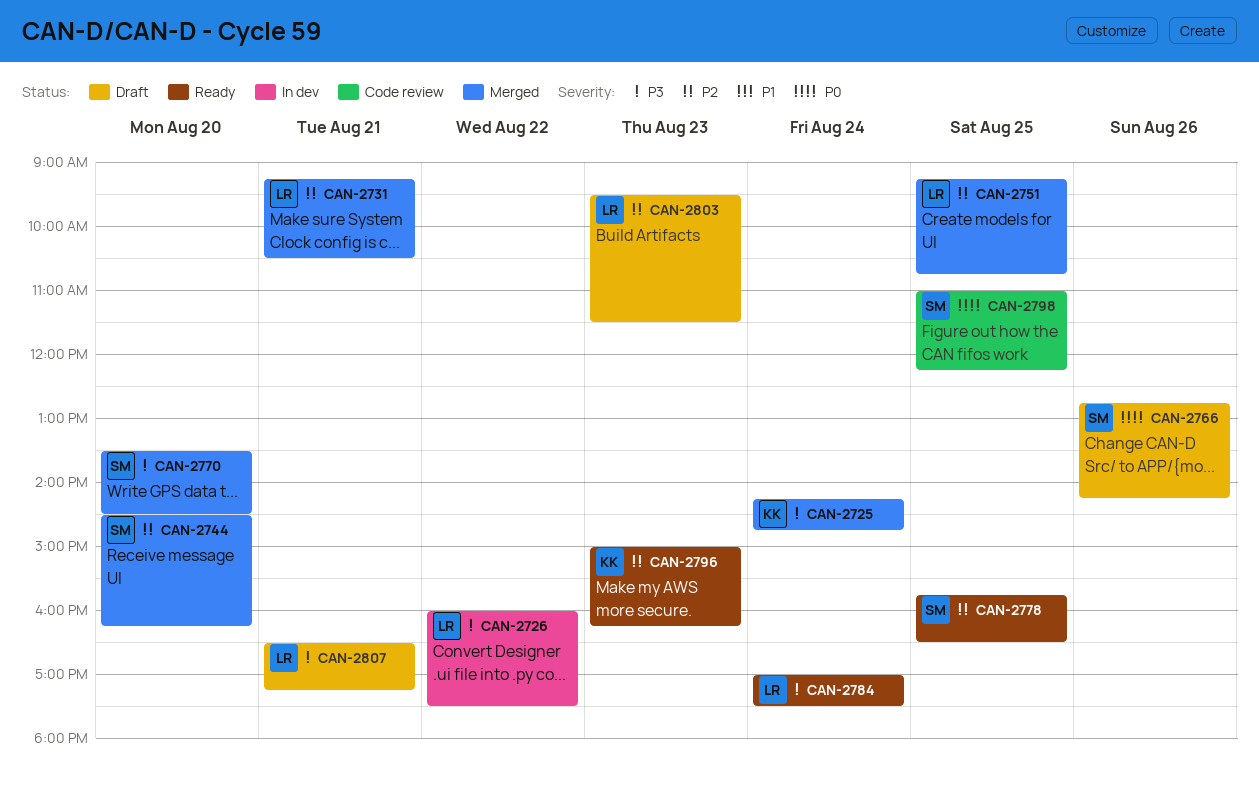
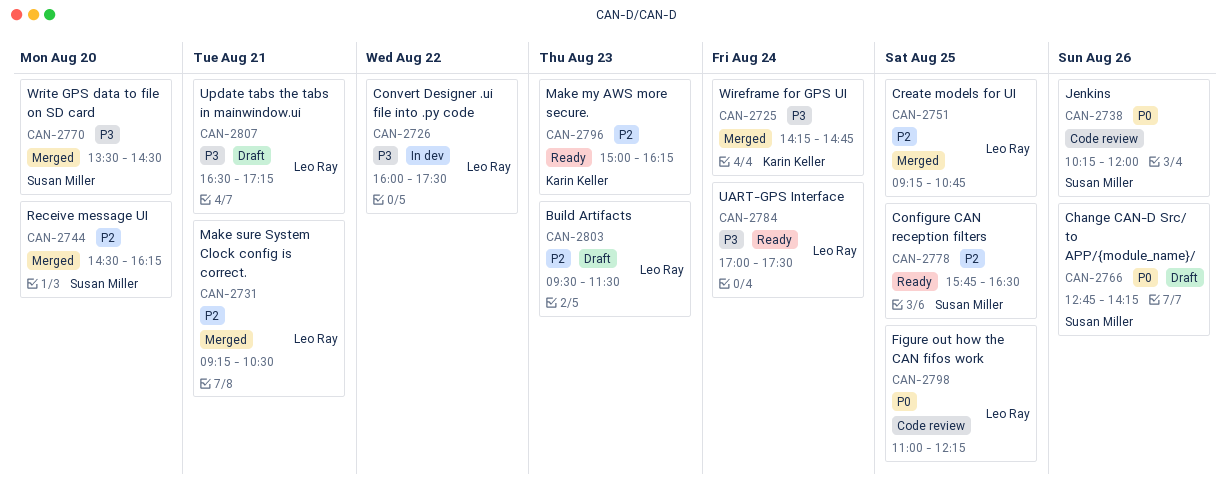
CAN-2738: none -> present
CAN-2798, owner: Susan Miller -> Leo Ray

